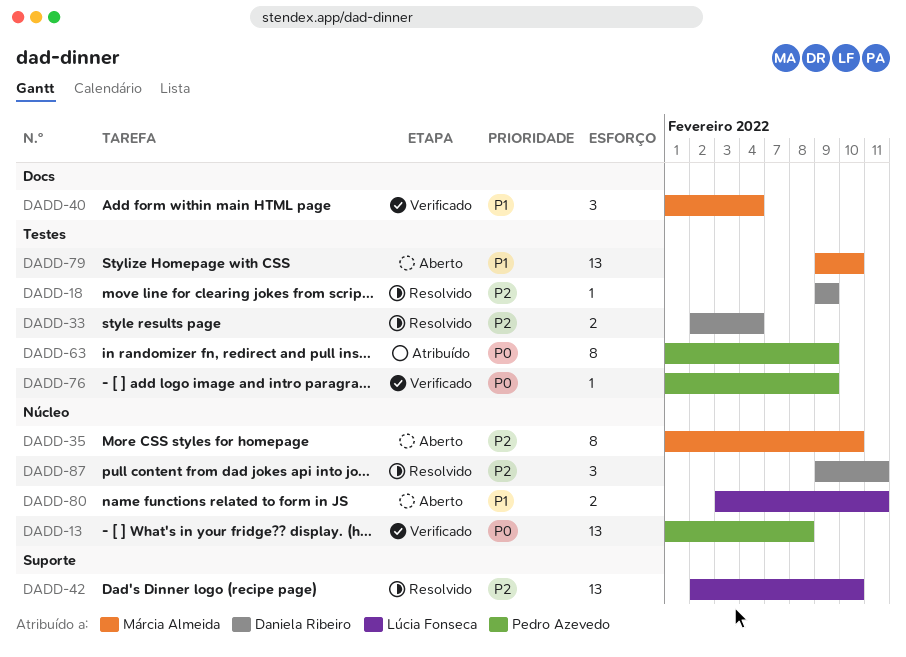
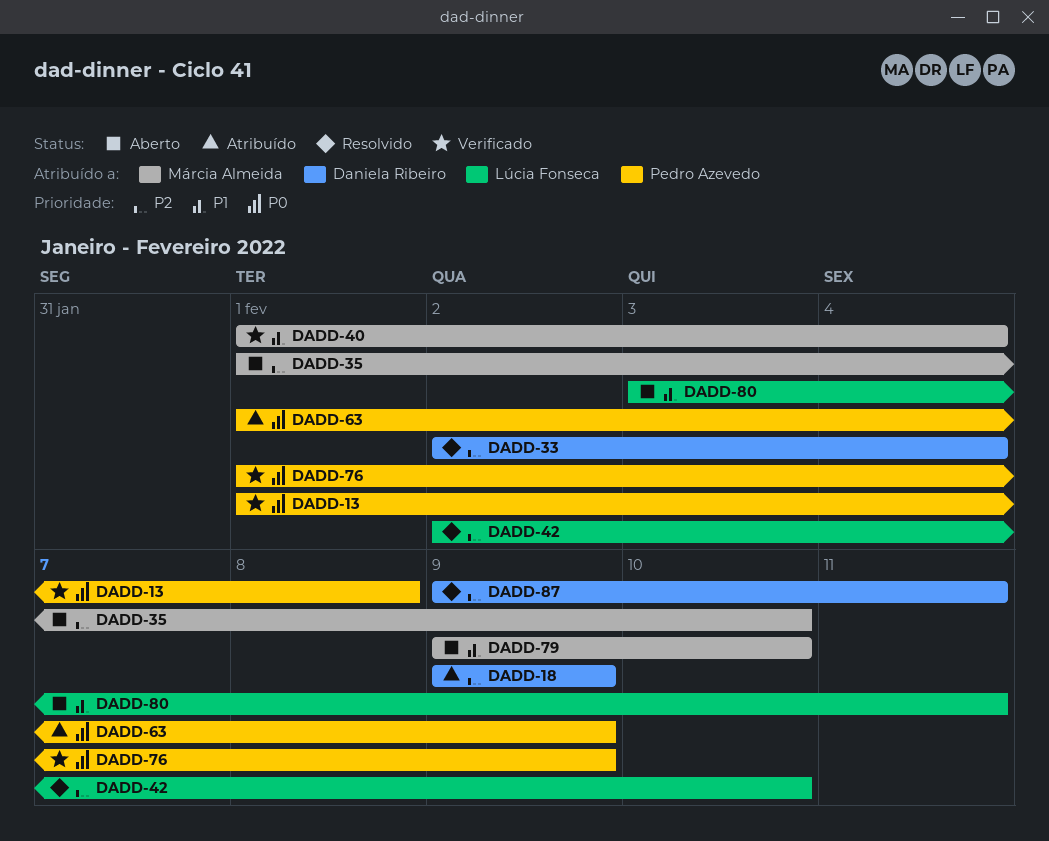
DADD-18, status: Resolvido -> Atribuído

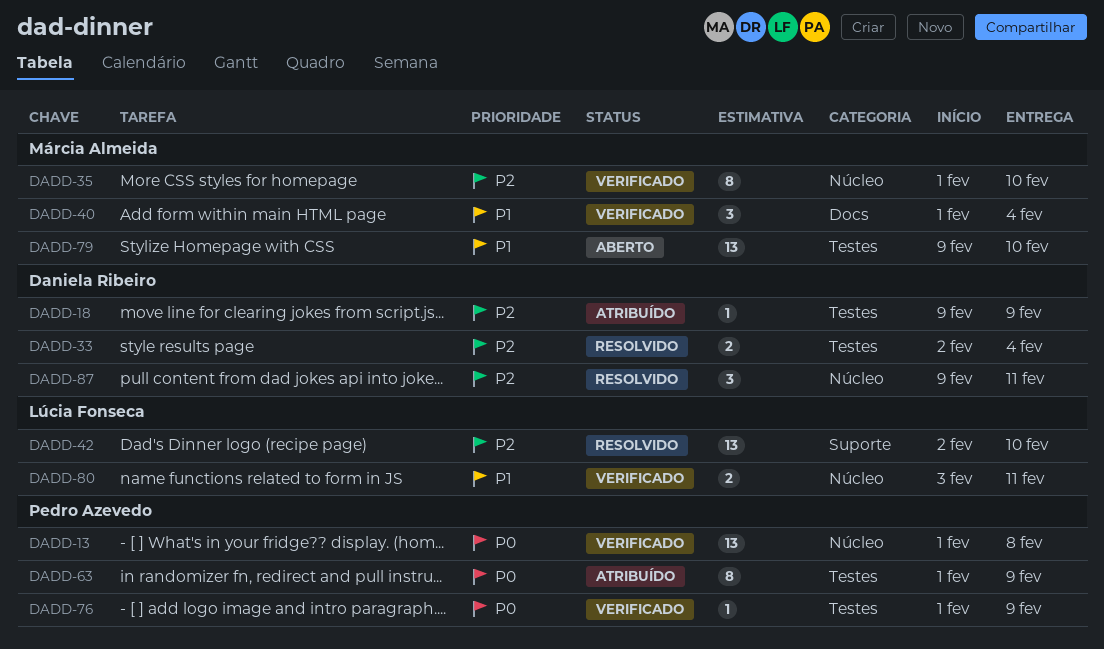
DADD-35, status: Aberto -> Verificado
DADD-80, status: Aberto -> Verificado

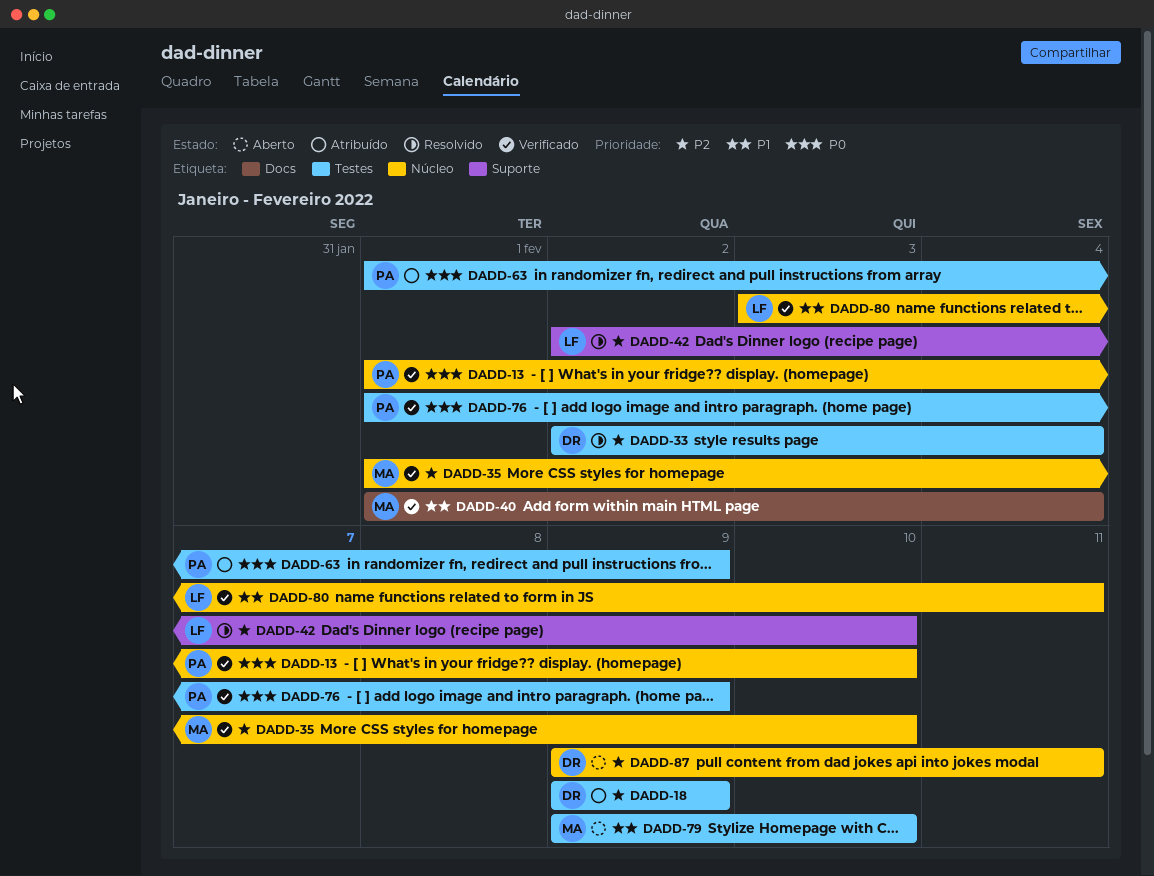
DADD-13, due: Feb 8 -> Feb 10
DADD-87, status: Resolvido -> Aberto

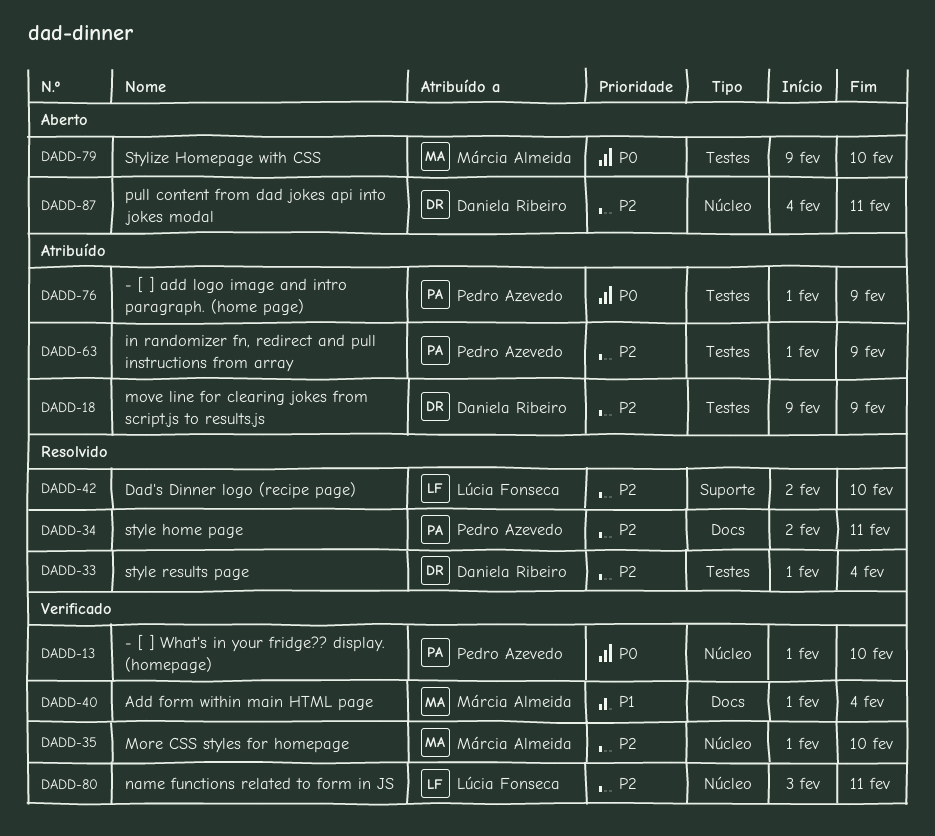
DADD-33, start: Feb 2 -> Feb 1
DADD-34: none -> present
DADD-63, priority: P0 -> P2
DADD-76, status: Verificado -> Atribuído
DADD-79, priority: P1 -> P0
DADD-80, priority: P1 -> P2
DADD-87, start: Feb 9 -> Feb 4

